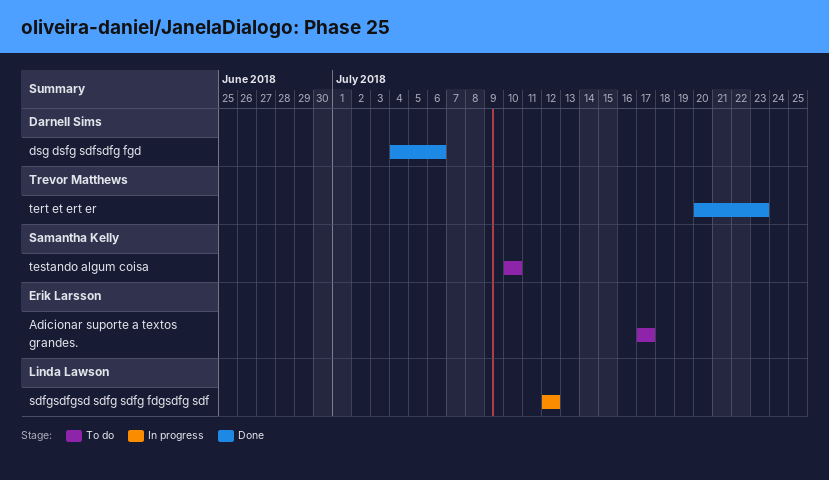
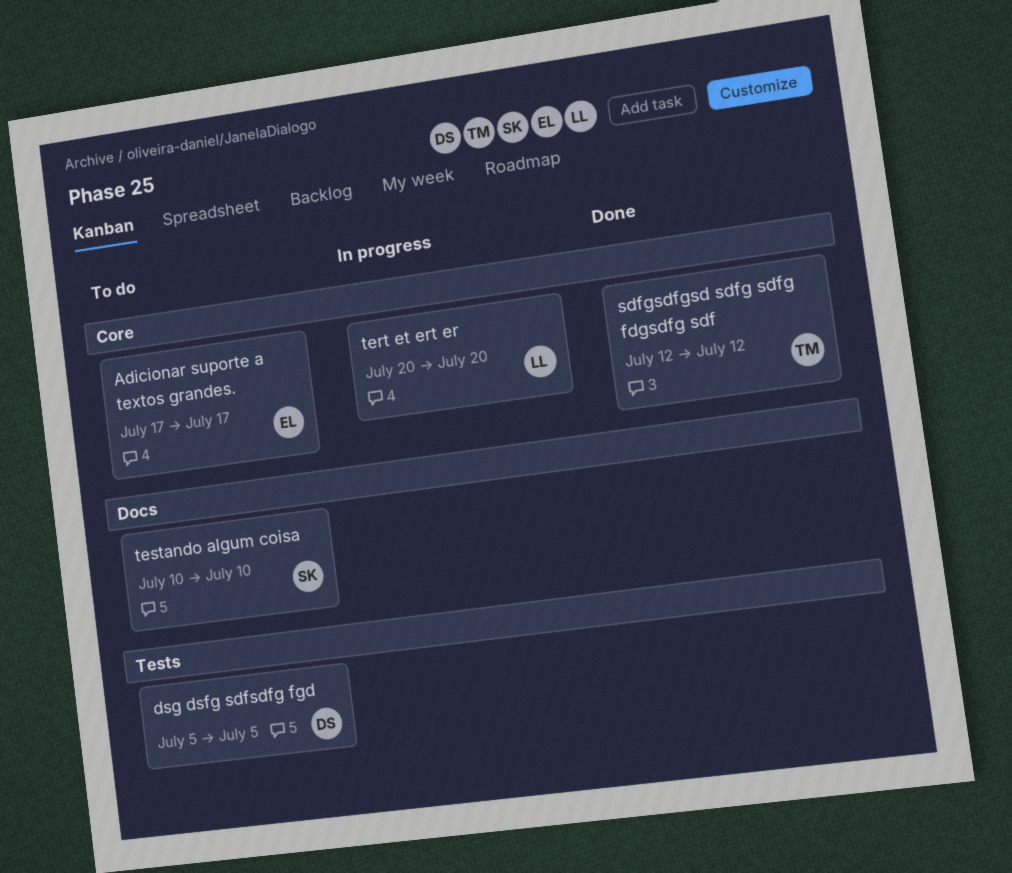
dsg dsfg sdfsdfg fgd, status: Done -> To do
dsg dsfg sdfsdfg fgd, start: Jul 4 -> Jul 5
dsg dsfg sdfsdfg fgd, due: Jul 6 -> Jul 5
sdfgsdfgsd sdfg sdfg fdgsdfg sdf, status: In progress -> Done
sdfgsdfgsd sdfg sdfg fdgsdfg sdf, owner: Linda Lawson -> Trevor Matthews
tert et ert er, status: Done -> In progress
tert et ert er, owner: Trevor Matthews -> Linda Lawson
tert et ert er, due: Jul 23 -> Jul 20

